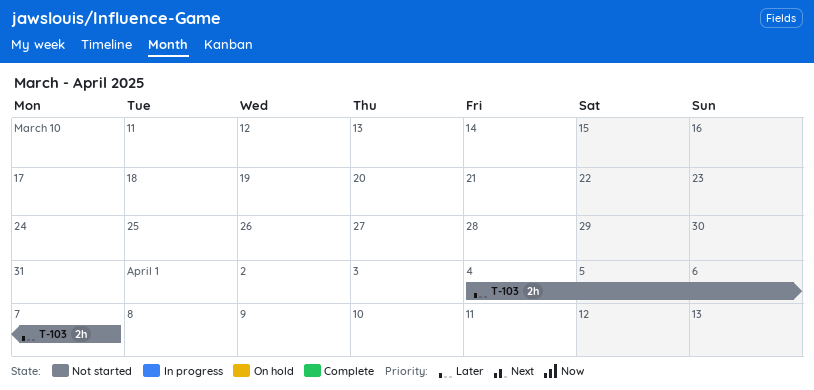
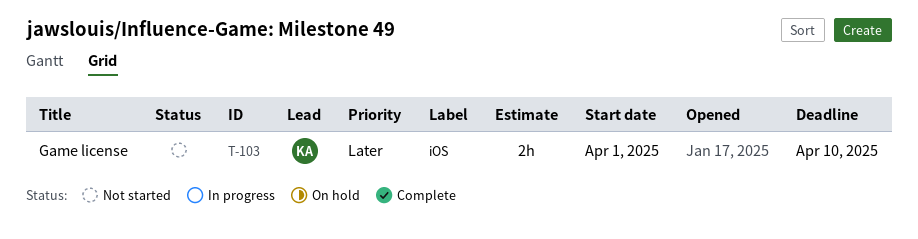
T-103, start: Apr 4 -> Apr 1
T-103, due: Apr 7 -> Apr 10

